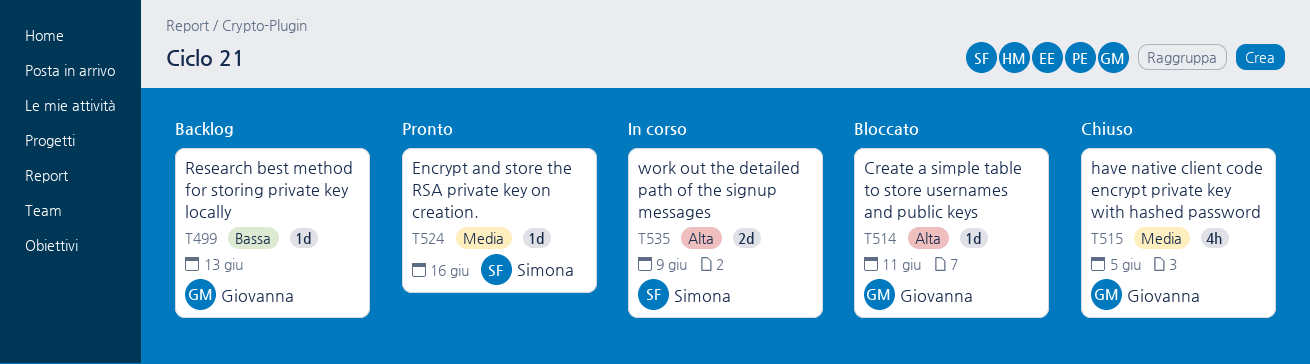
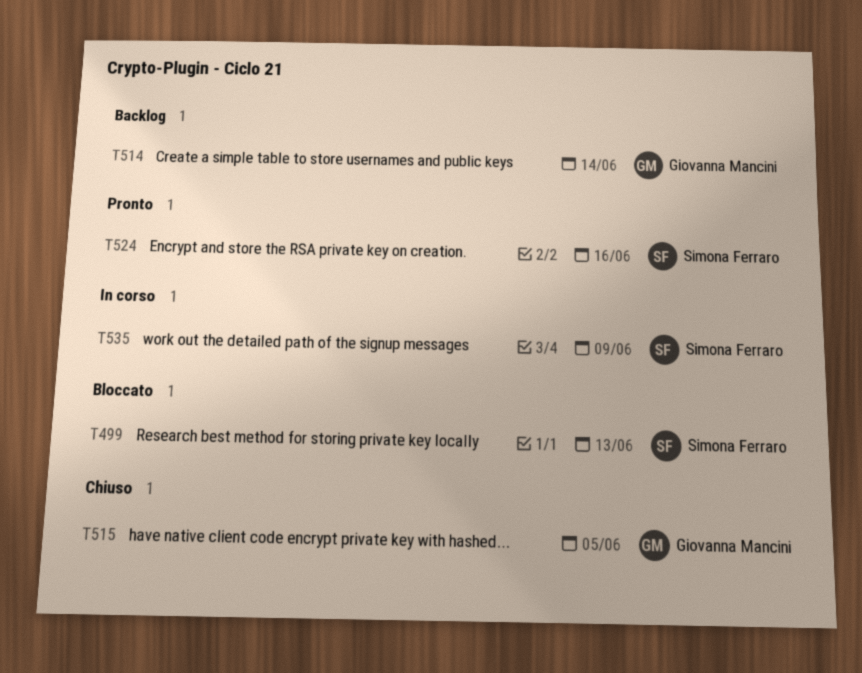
T499, status: Backlog -> Bloccato
T499, owner: Giovanna Mancini -> Simona Ferraro
T514, status: Bloccato -> Backlog
T514, due: Jun 11 -> Jun 14

